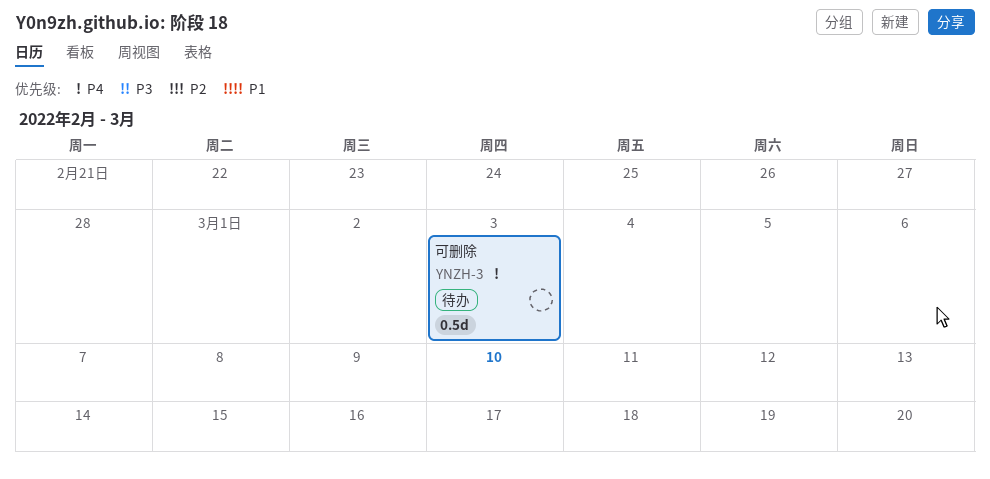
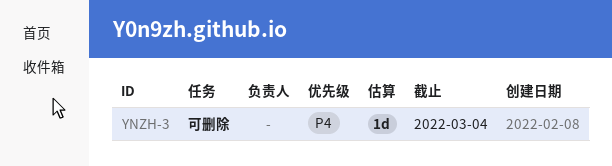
YNZH-3, estimate: 0.5d -> 1d
YNZH-3, due: Mar 3 -> Mar 4

